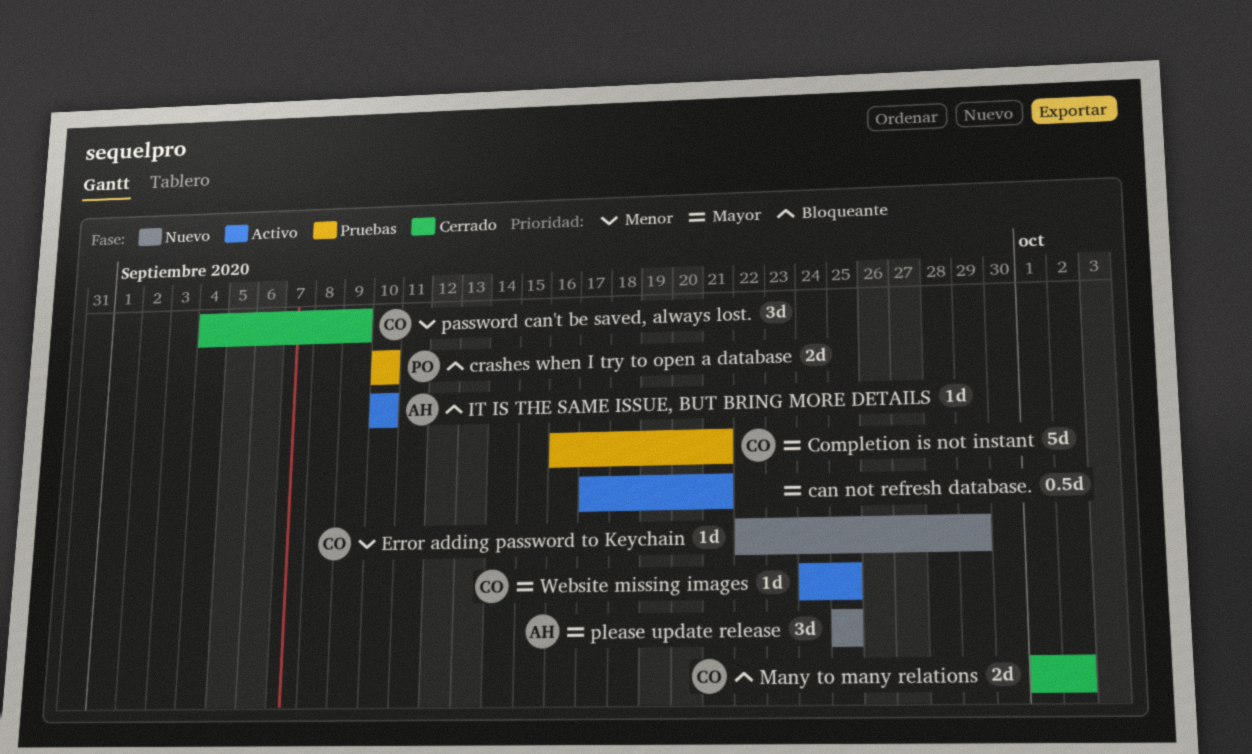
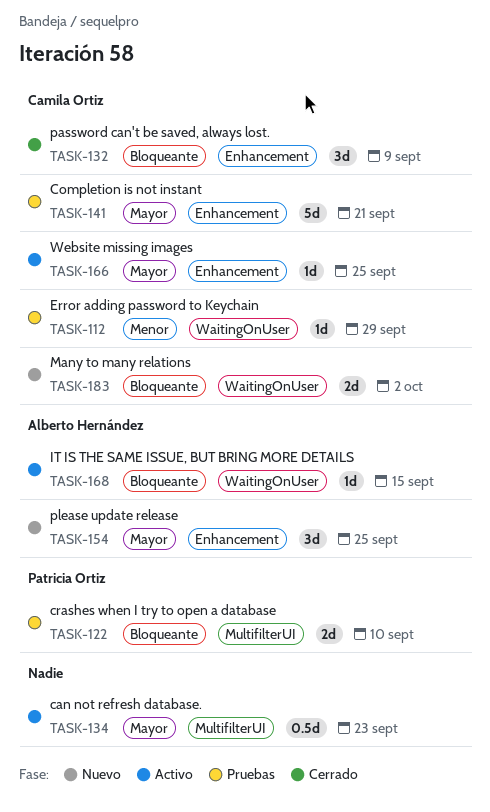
can not refresh database., due: Sep 21 -> Sep 23
Error adding password to Keychain, status: Nuevo -> Pruebas
IT IS THE SAME ISSUE, BUT BRING MORE DETAILS, due: Sep 10 -> Sep 15
Many to many relations, status: Cerrado -> Nuevo
password can't be saved, always lost., priority: Menor -> Bloqueante

